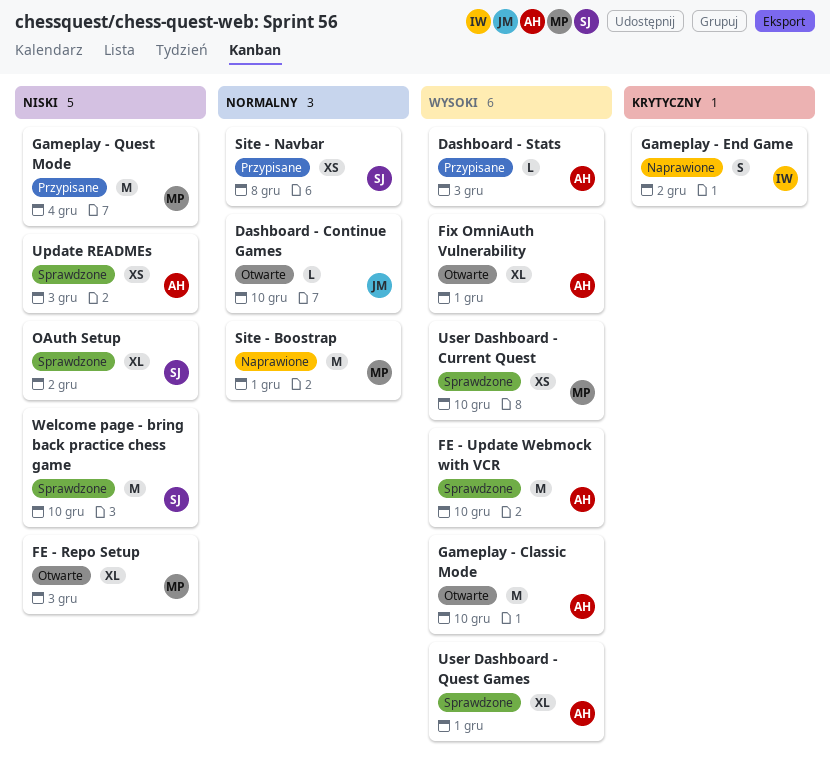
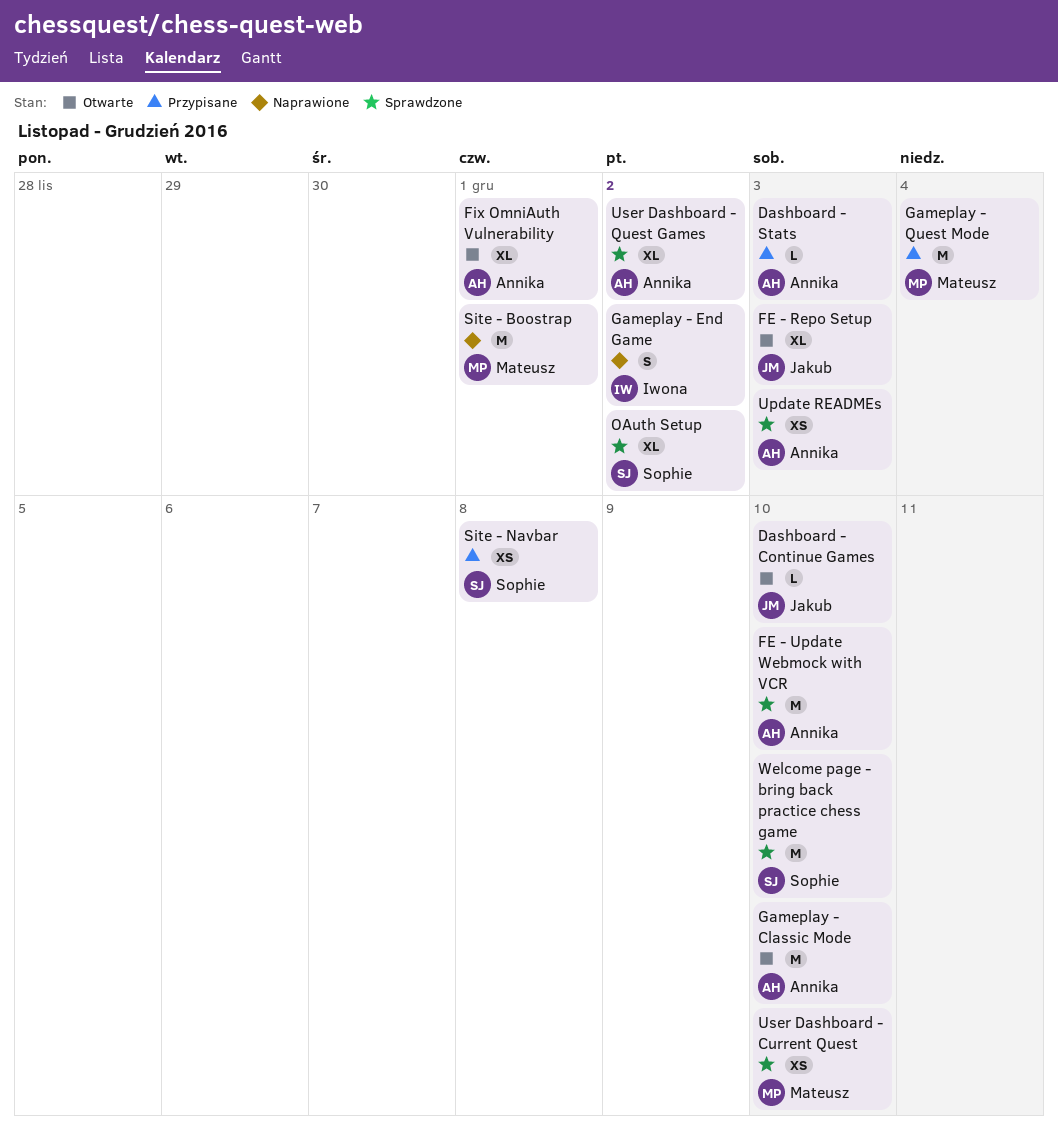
FE - Repo Setup, owner: Mateusz -> Jakub
User Dashboard - Quest Games, due: Dec 1 -> Dec 2

